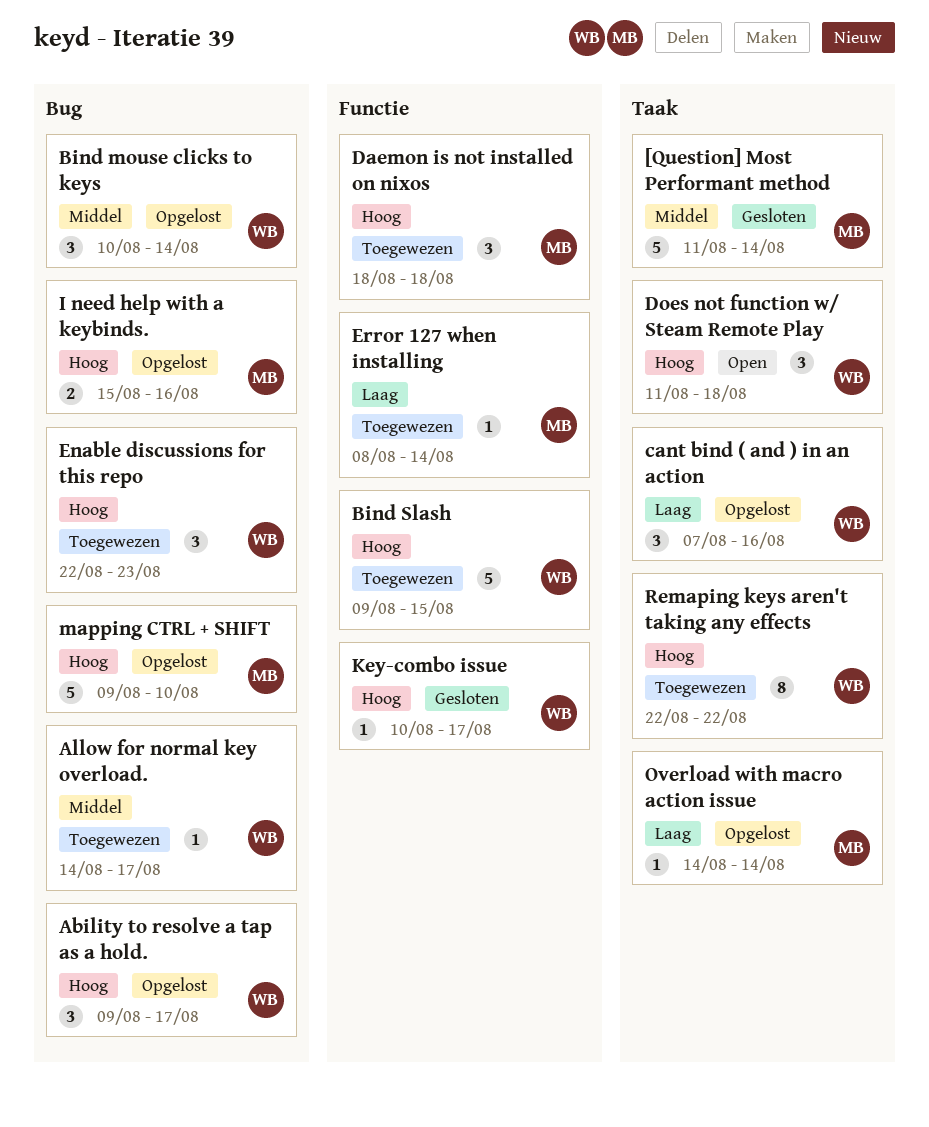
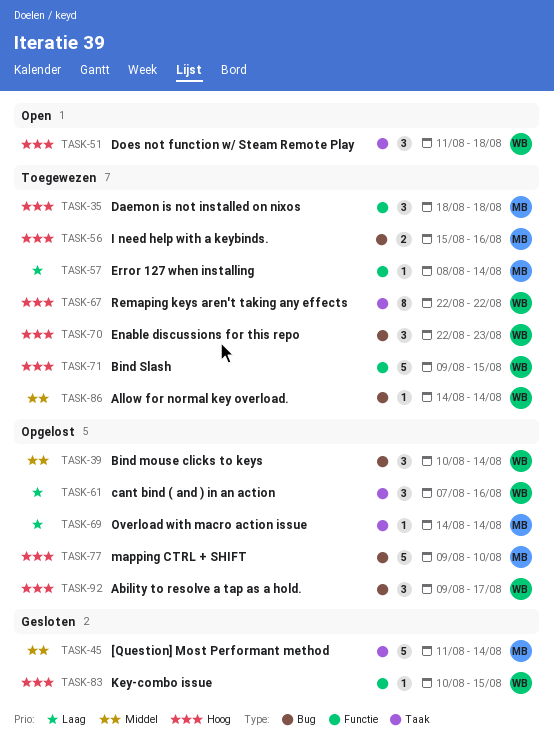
Allow for normal key overload., due: Aug 17 -> Aug 14
I need help with a keybinds., status: Opgelost -> Toegewezen
Key-combo issue, due: Aug 17 -> Aug 15

